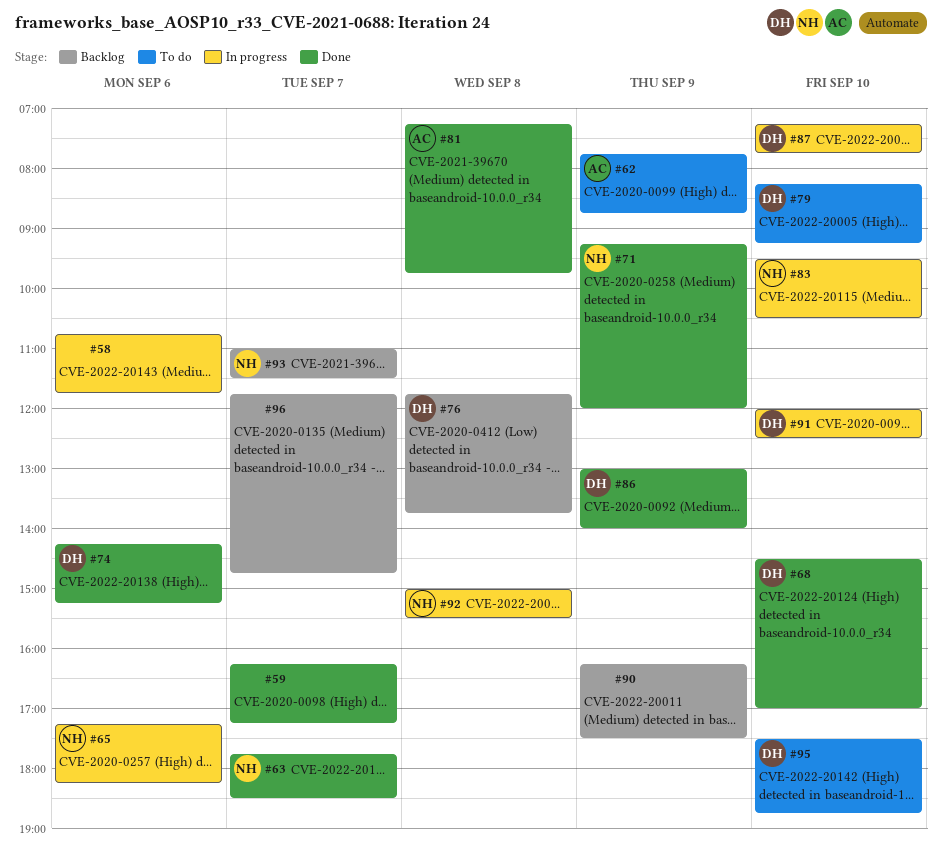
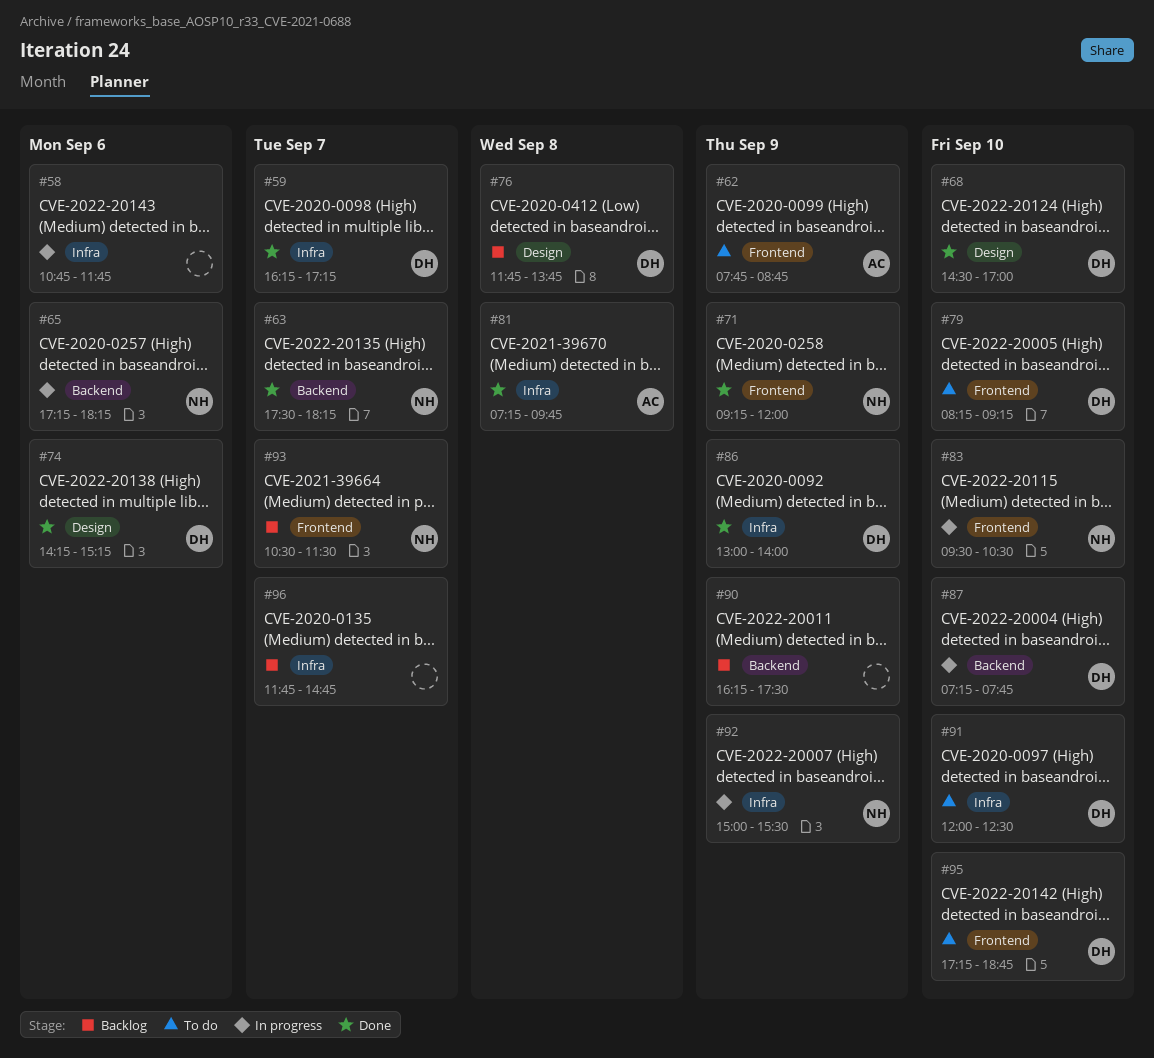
#59, owner: none -> DH
#63, begins: 17:45 -> 17:30
#63, ends: 18:30 -> 18:15
#91, status: In progress -> To do
#92, day: Sep 8 -> Sep 9
#93, begins: 11:00 -> 10:30
#95, begins: 17:30 -> 17:15

